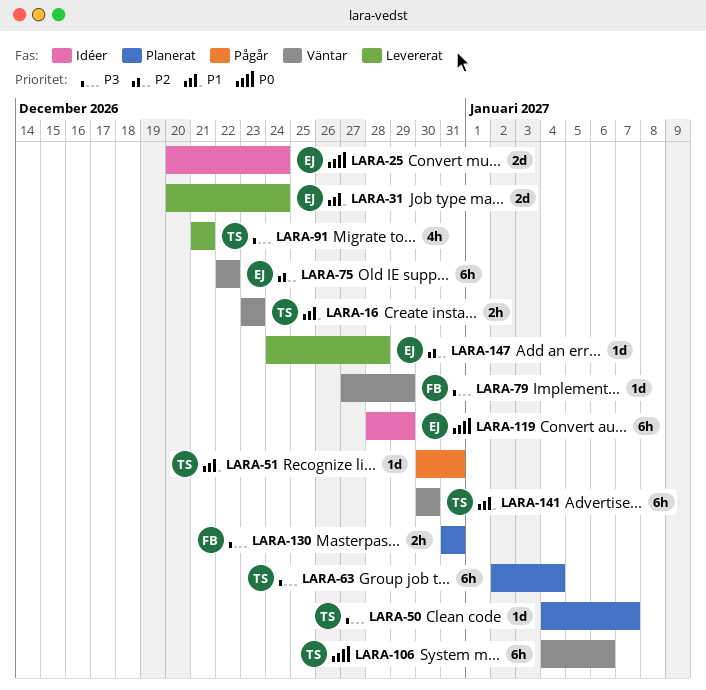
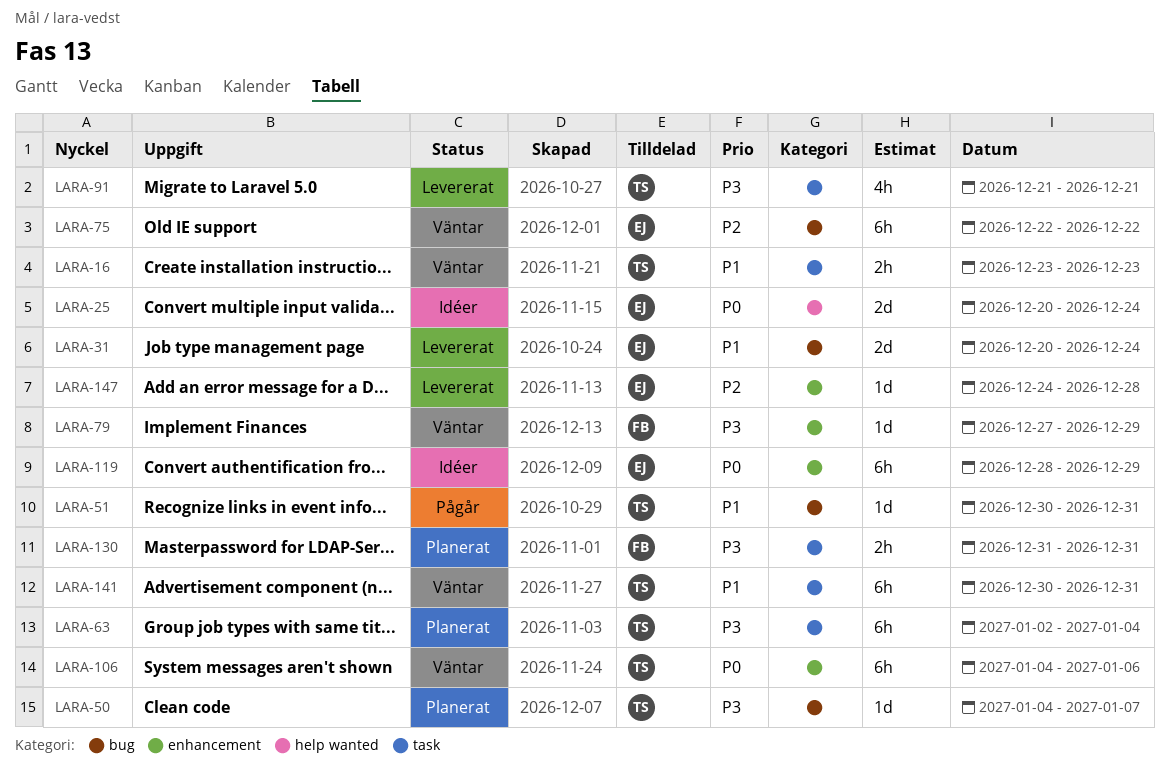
LARA-141, due: Dec 30 -> Dec 31

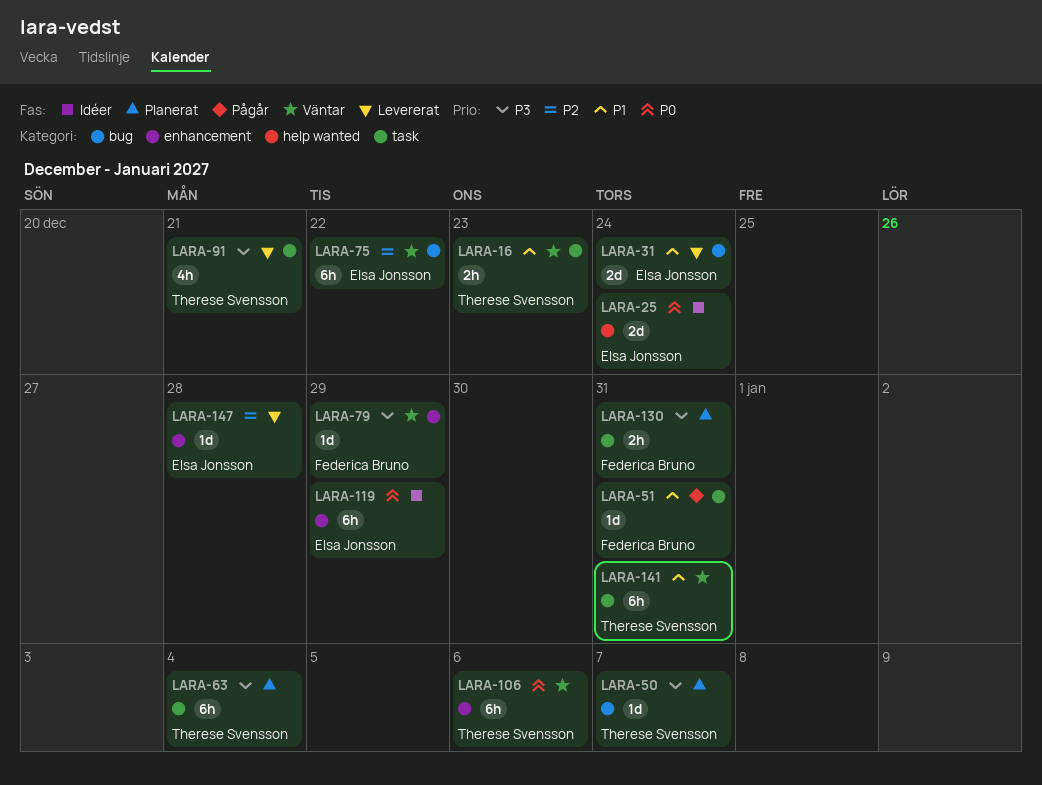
LARA-51, owner: Therese Svensson -> Federica Bruno
LARA-51, label: bug -> task

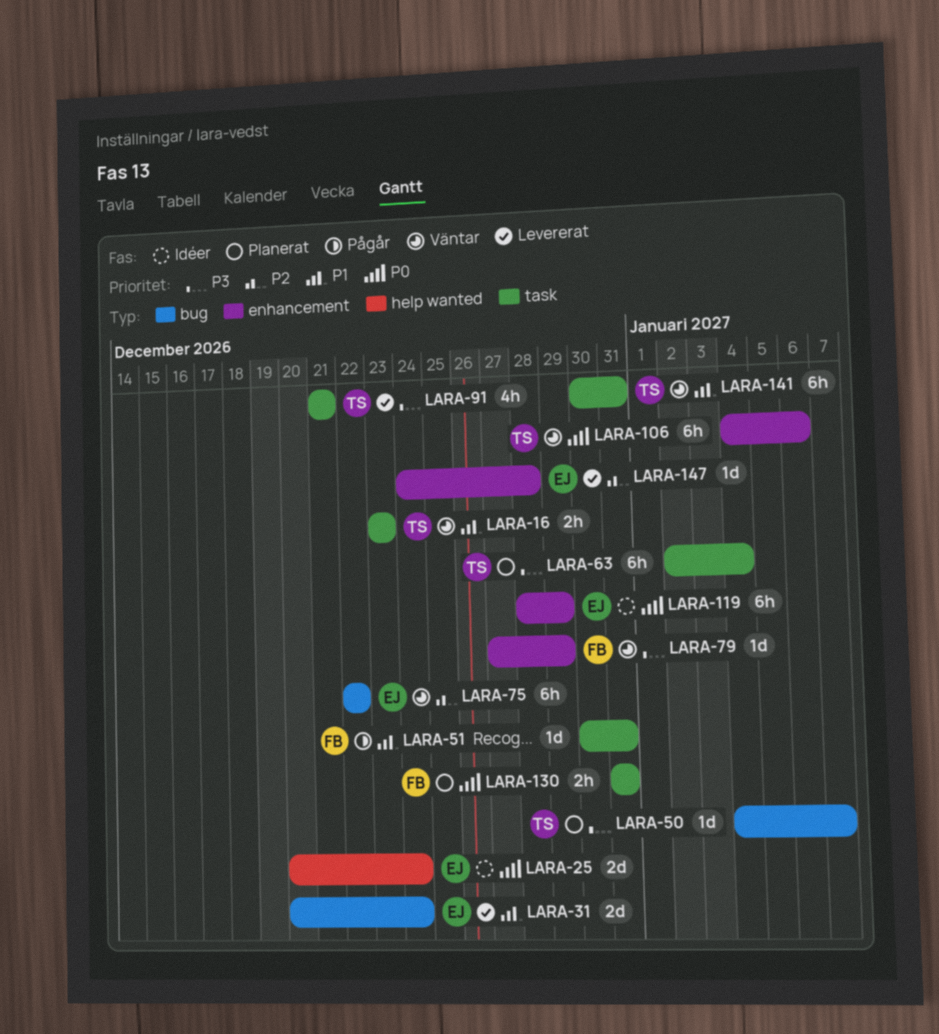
LARA-130, priority: P3 -> P0

